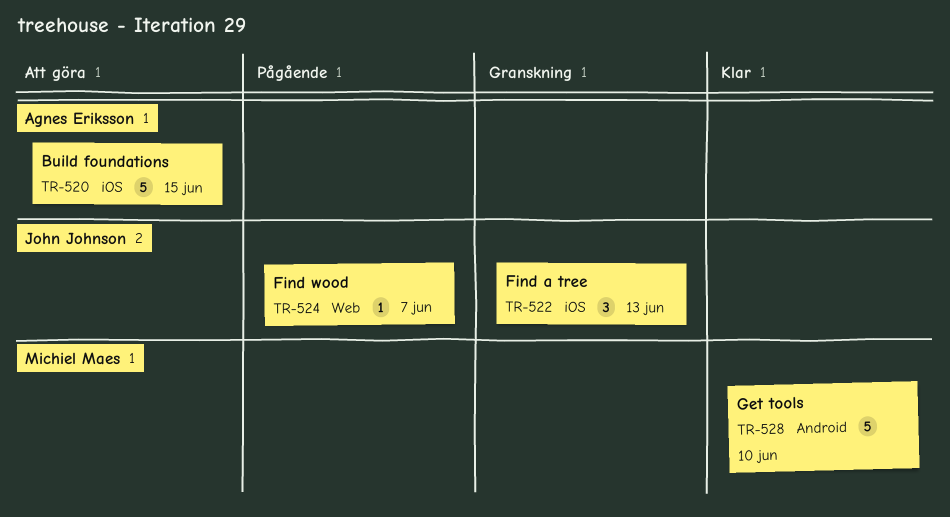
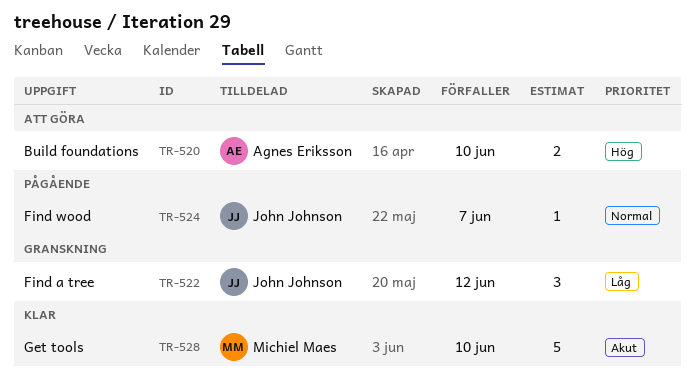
TR-520, estimate: 5 -> 2
TR-520, due: Jun 15 -> Jun 10
TR-522, due: Jun 13 -> Jun 12

